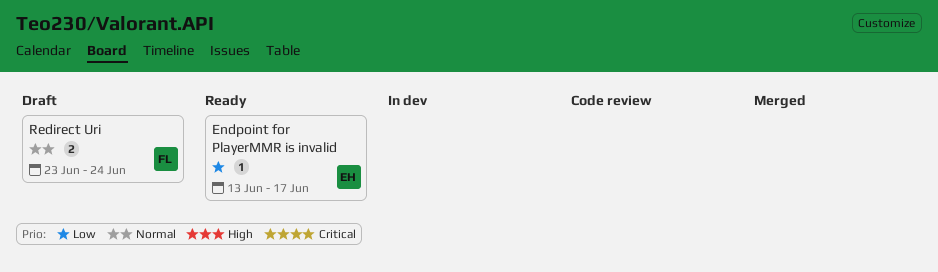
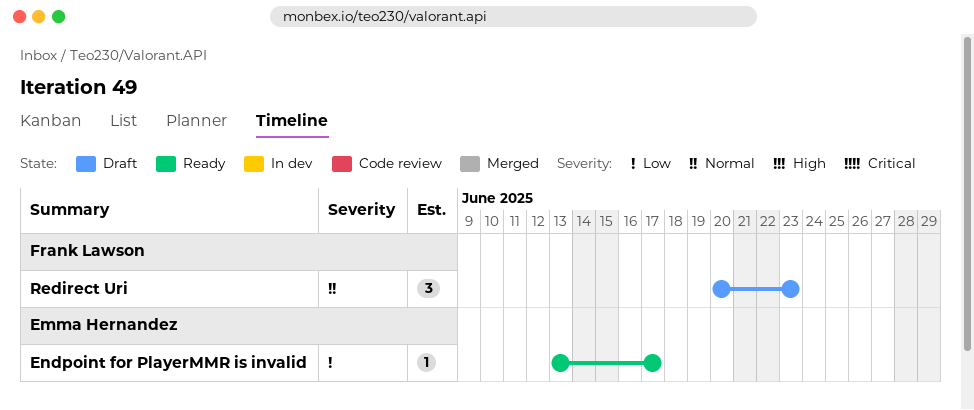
Redirect Uri, estimate: 2 -> 3
Redirect Uri, start: Jun 23 -> Jun 20
Redirect Uri, due: Jun 24 -> Jun 23

